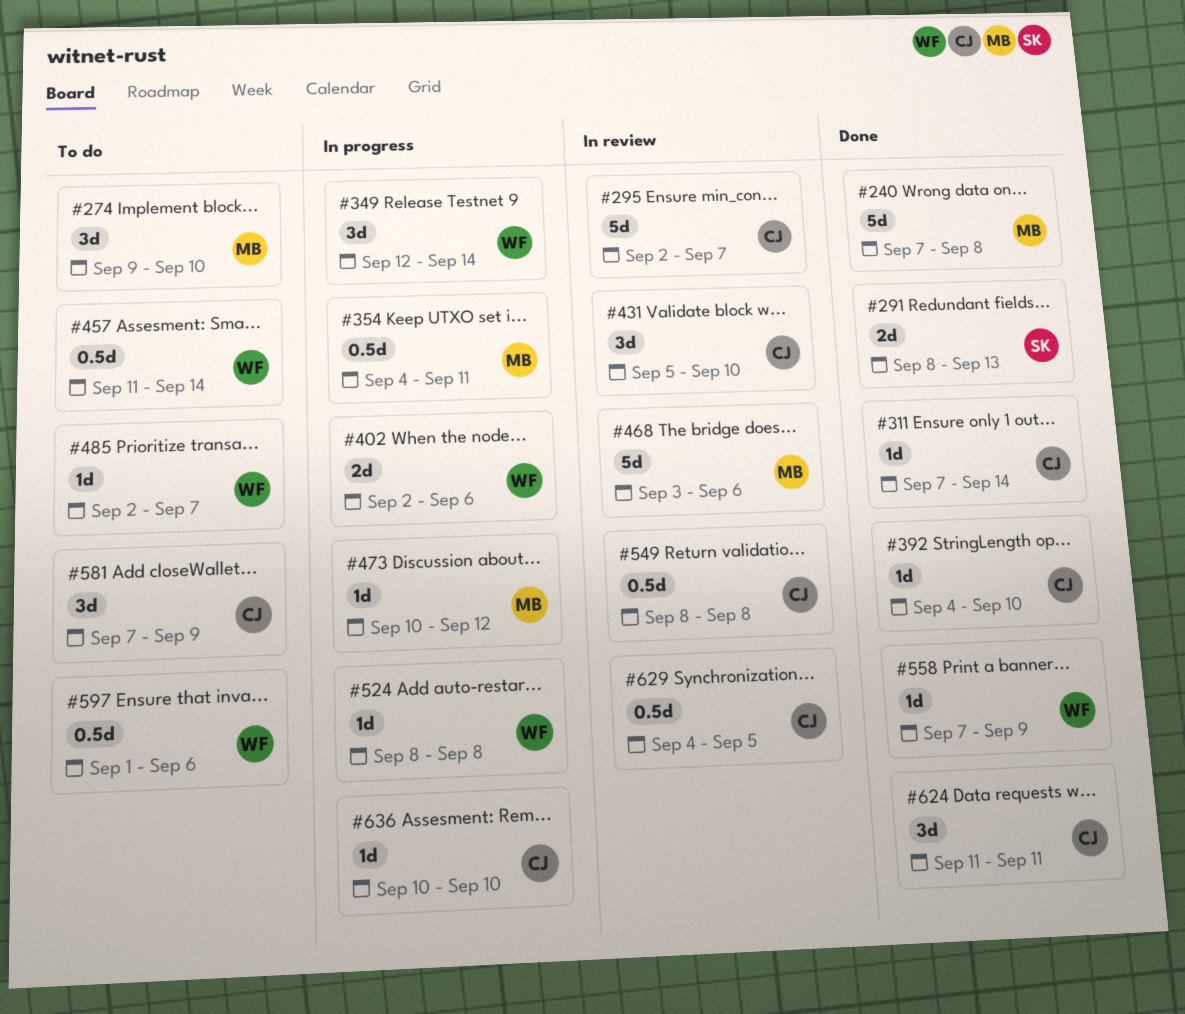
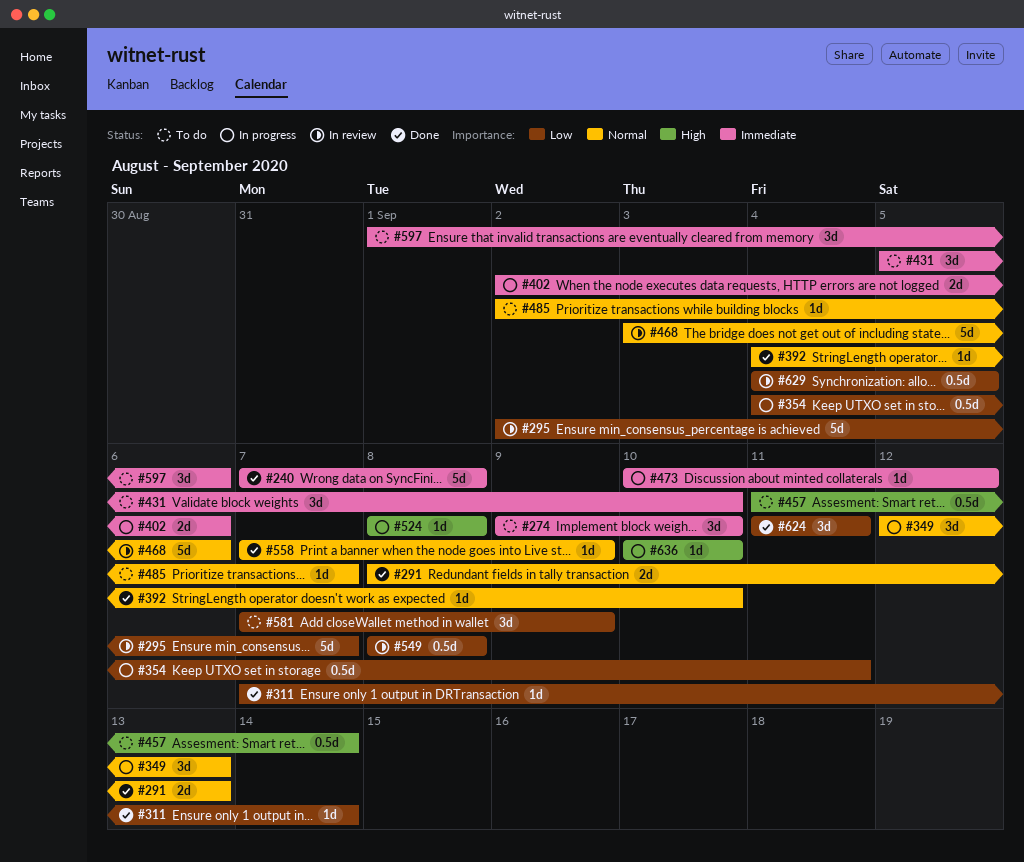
#349, due: Sep 14 -> Sep 13
#431, status: In review -> To do
#597, estimate: 0.5d -> 3d

